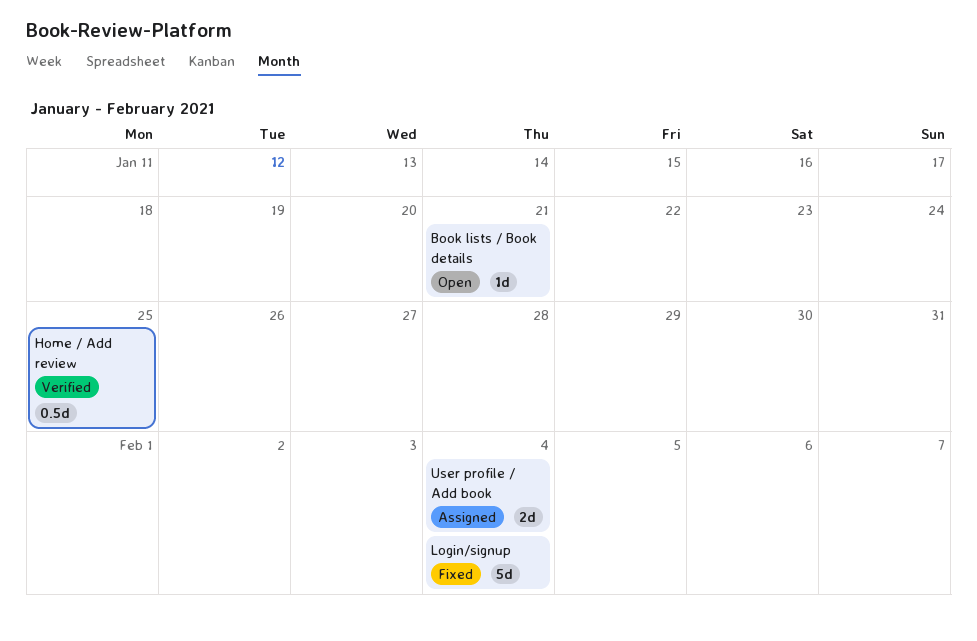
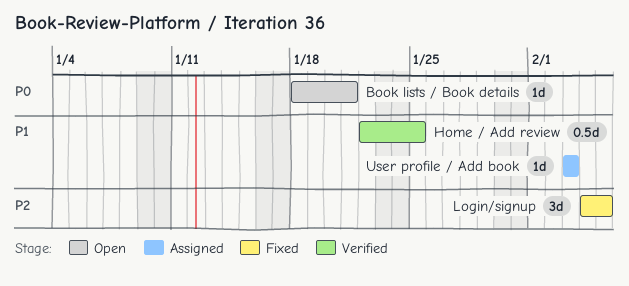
Login/signup, estimate: 5d -> 3d
Login/signup, due: Feb 4 -> Feb 5
User profile / Add book, estimate: 2d -> 1d
User profile / Add book, due: Feb 4 -> Feb 3

